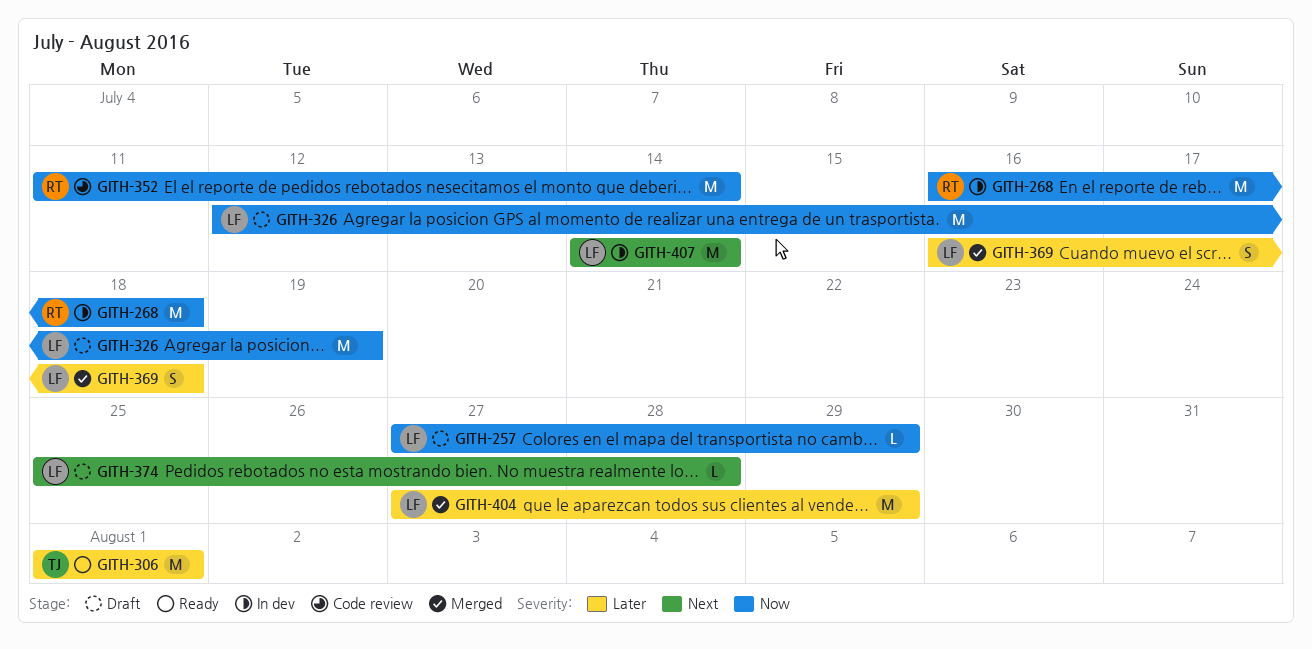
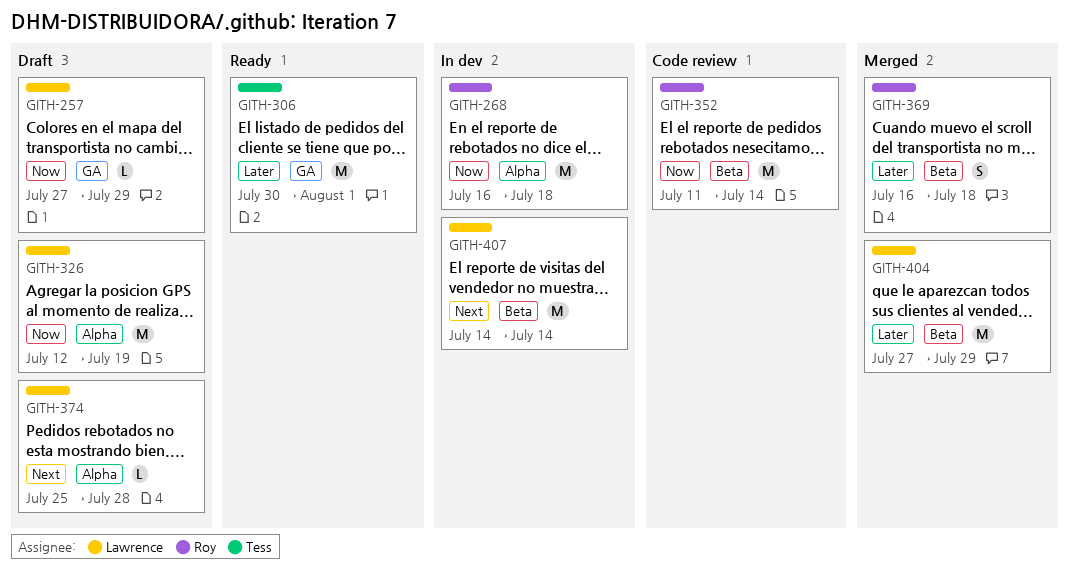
GITH-306, start: Aug 1 -> Jul 30
GITH-369, owner: Lawrence -> Roy

